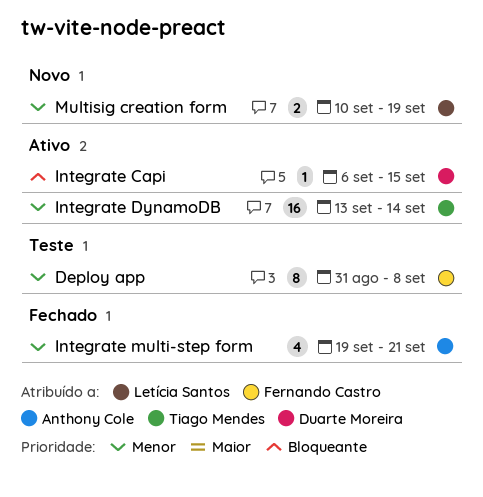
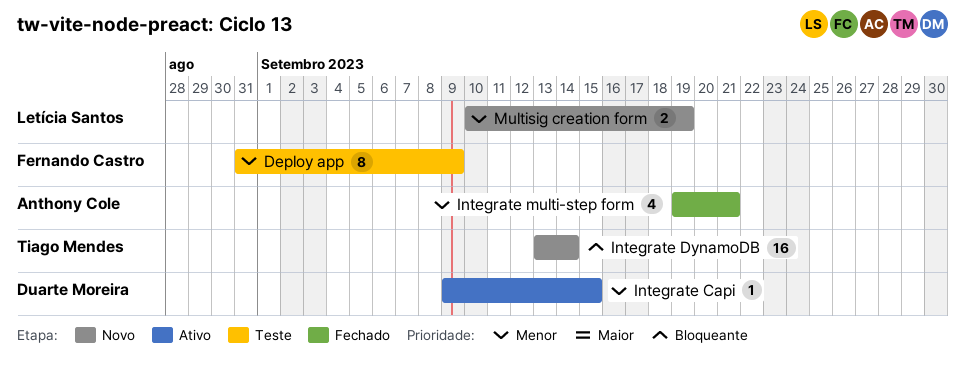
Deploy app, due: Sep 8 -> Sep 9
Integrate Capi, priority: Bloqueante -> Menor
Integrate Capi, start: Sep 6 -> Sep 9
Integrate DynamoDB, status: Ativo -> Novo
Integrate DynamoDB, priority: Menor -> Bloqueante

